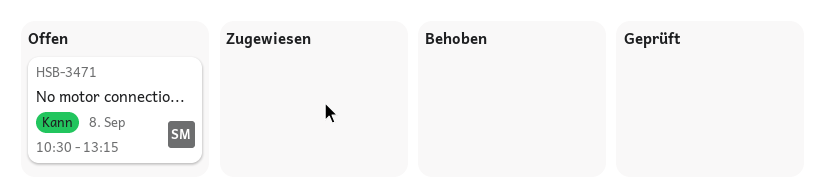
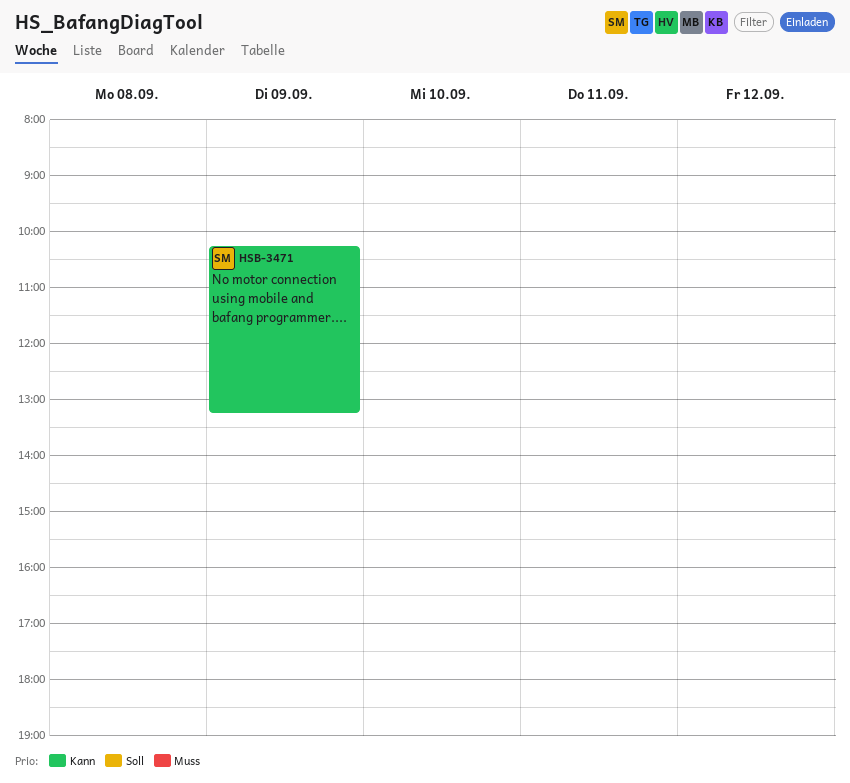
HSB-3471, day: Sep 8 -> Sep 9
HSB-3471, begins: 10:30 -> 10:15

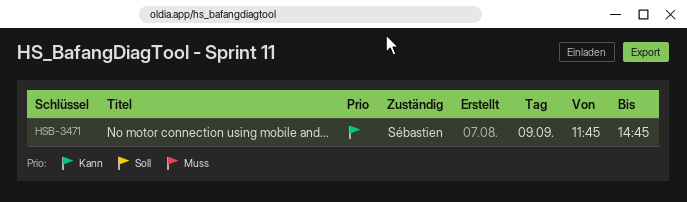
HSB-3471, begins: 10:15 -> 11:45
HSB-3471, ends: 13:15 -> 14:45

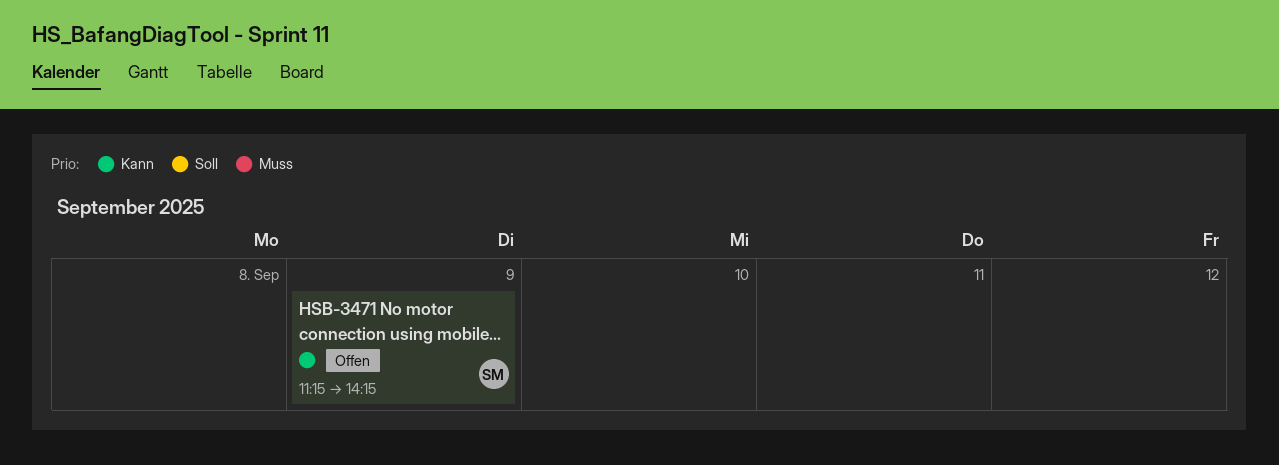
HSB-3471, begins: 11:45 -> 11:15
HSB-3471, ends: 14:45 -> 14:15

